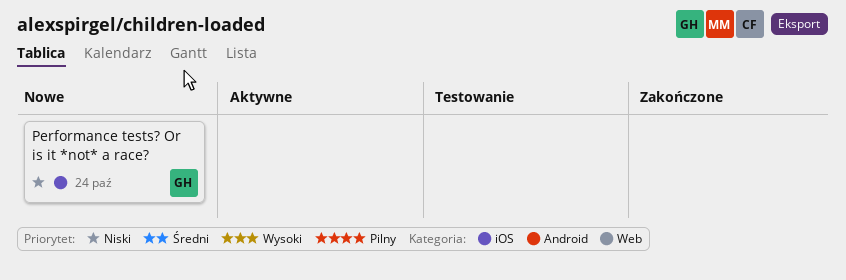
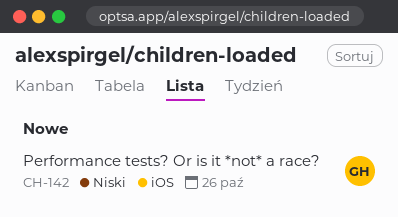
Performance tests? Or is it *not* a race?, due: Oct 24 -> Oct 26

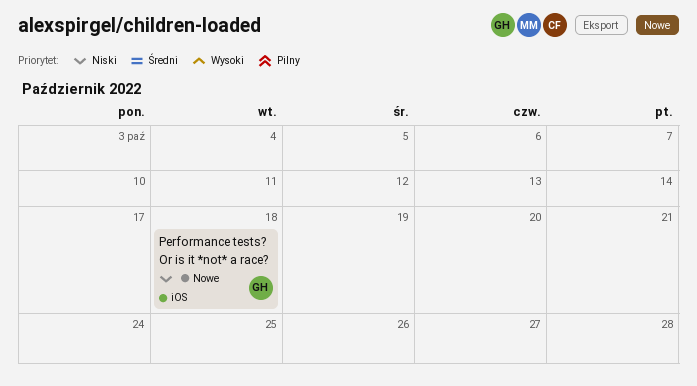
Performance tests? Or is it *not* a race?, due: Oct 26 -> Oct 18

